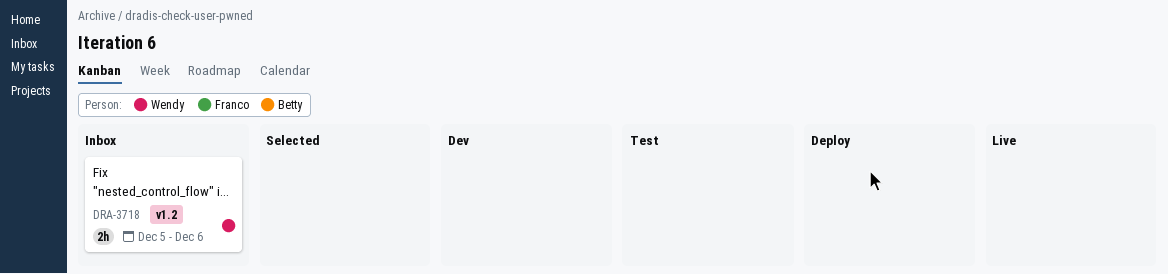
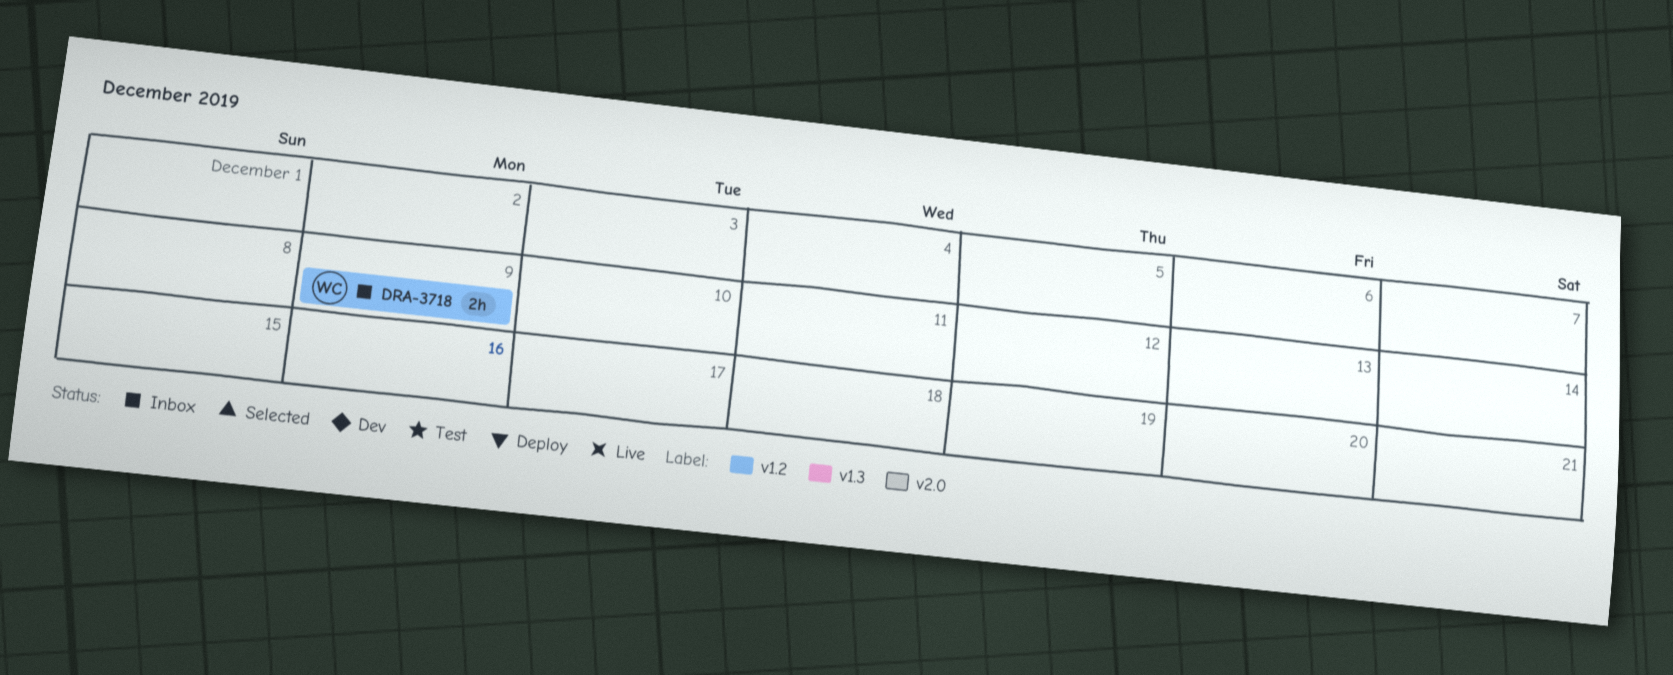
DRA-3718, start: Dec 5 -> Dec 9
DRA-3718, due: Dec 6 -> Dec 9

